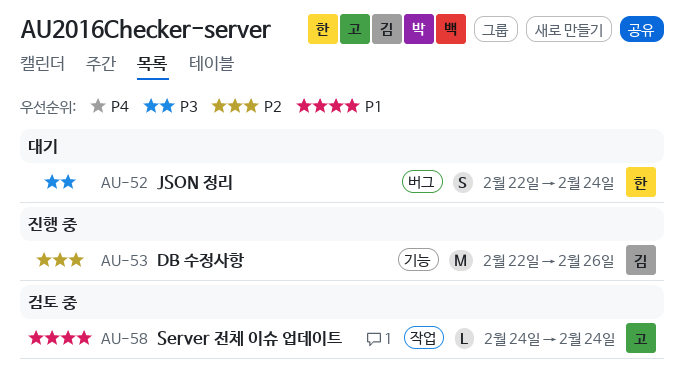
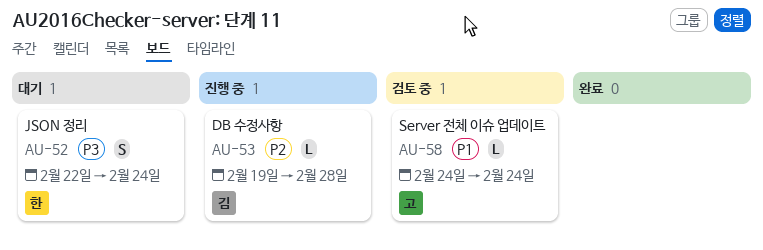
AU-53, estimate: M -> L
AU-53, start: Feb 22 -> Feb 19
AU-53, due: Feb 26 -> Feb 28

